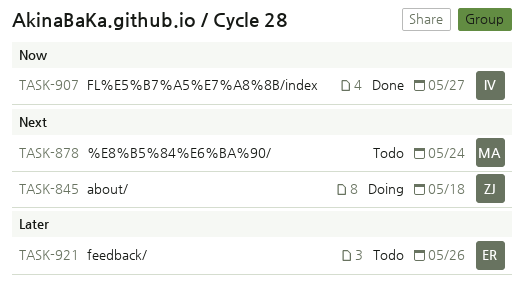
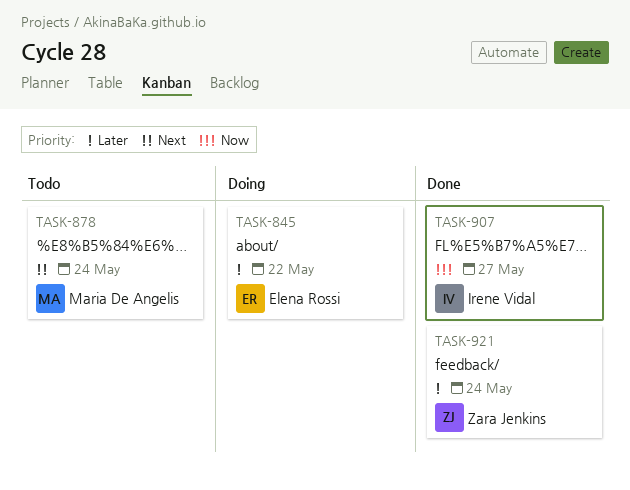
TASK-845, owner: Zara Jenkins -> Elena Rossi
TASK-845, priority: Next -> Later
TASK-845, due: May 18 -> May 22
TASK-921, status: Todo -> Done
TASK-921, owner: Elena Rossi -> Zara Jenkins
TASK-921, due: May 26 -> May 24

